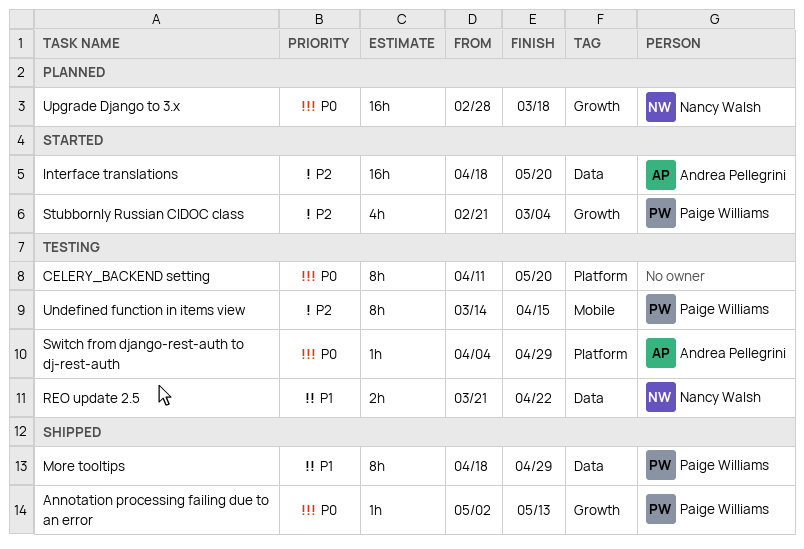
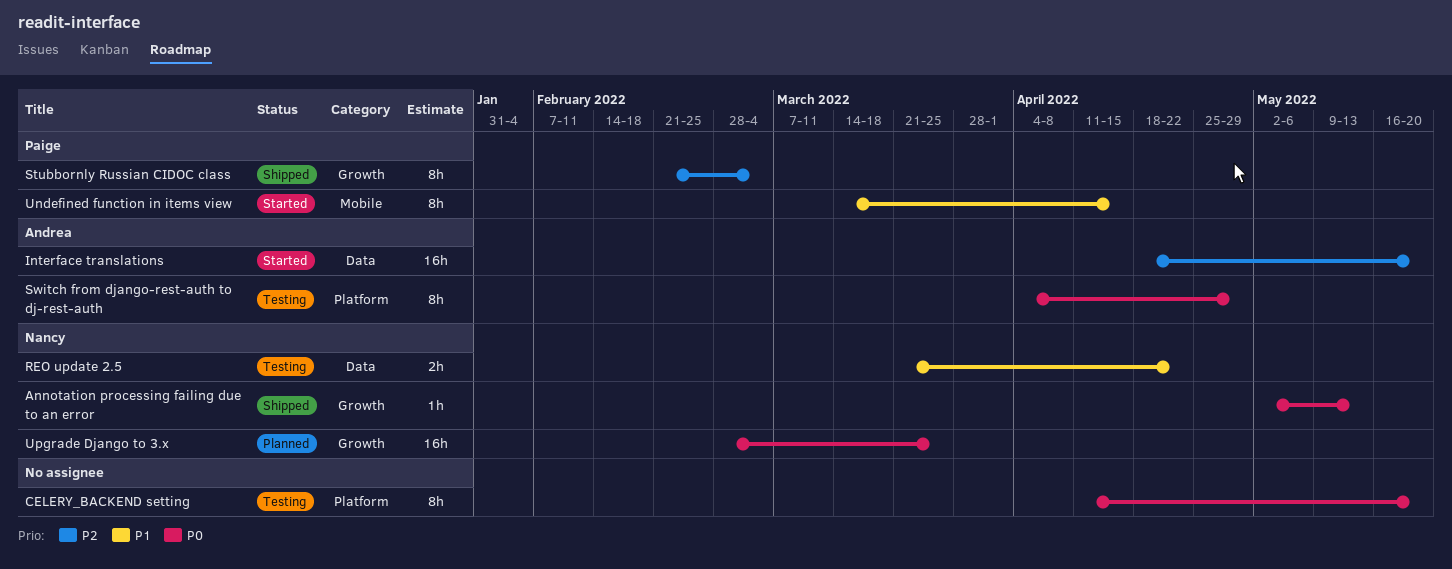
Annotation processing failing due to an error, owner: Paige Williams -> Nancy Walsh
More tooltips: present -> none
Stubbornly Russian CIDOC class, status: Started -> Shipped
Stubbornly Russian CIDOC class, estimate: 4h -> 8h
Switch from django-rest-auth to dj-rest-auth, estimate: 1h -> 8h
Undefined function in items view, status: Testing -> Started
Undefined function in items view, priority: P2 -> P1
Upgrade Django to 3.x, due: Mar 18 -> Mar 25

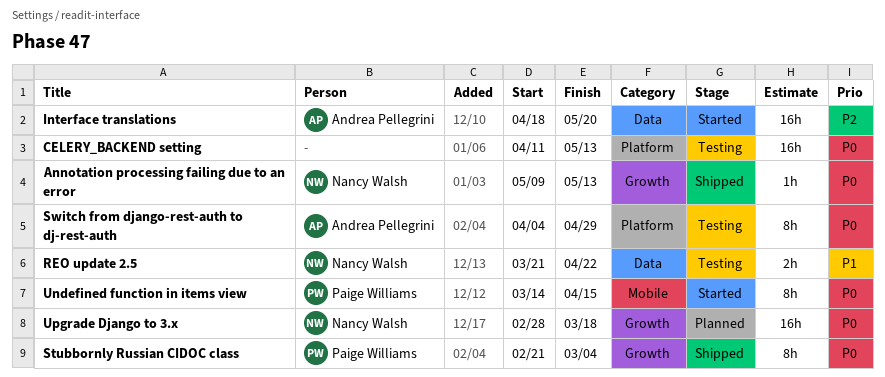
Annotation processing failing due to an error, start: May 2 -> May 9
CELERY_BACKEND setting, estimate: 8h -> 16h
CELERY_BACKEND setting, due: May 20 -> May 13
Stubbornly Russian CIDOC class, priority: P2 -> P0
Undefined function in items view, priority: P1 -> P0
Upgrade Django to 3.x, due: Mar 25 -> Mar 18

